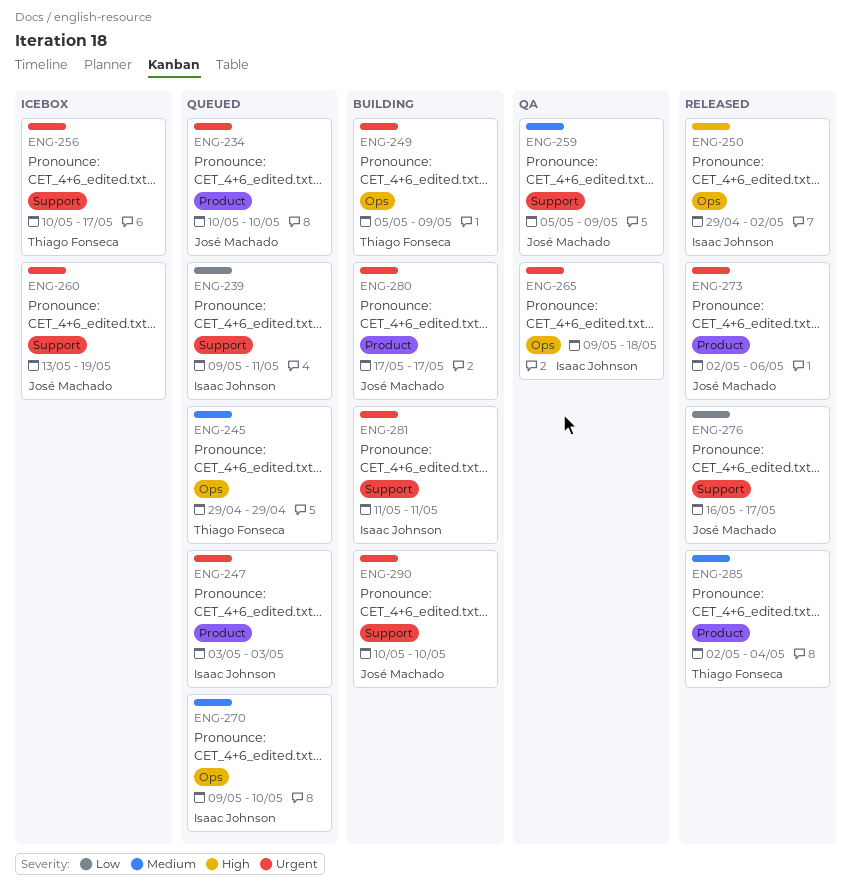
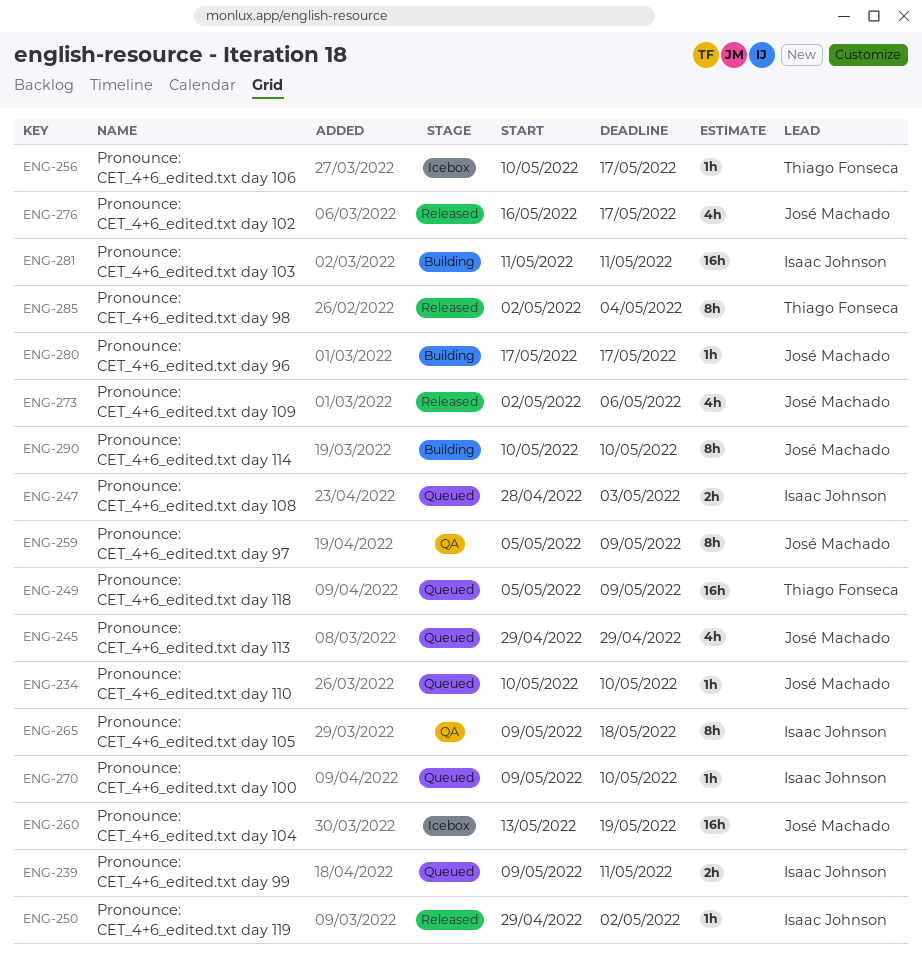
ENG-245, owner: Thiago Fonseca -> José Machado
ENG-247, start: May 3 -> Apr 28
ENG-249, status: Building -> Queued

